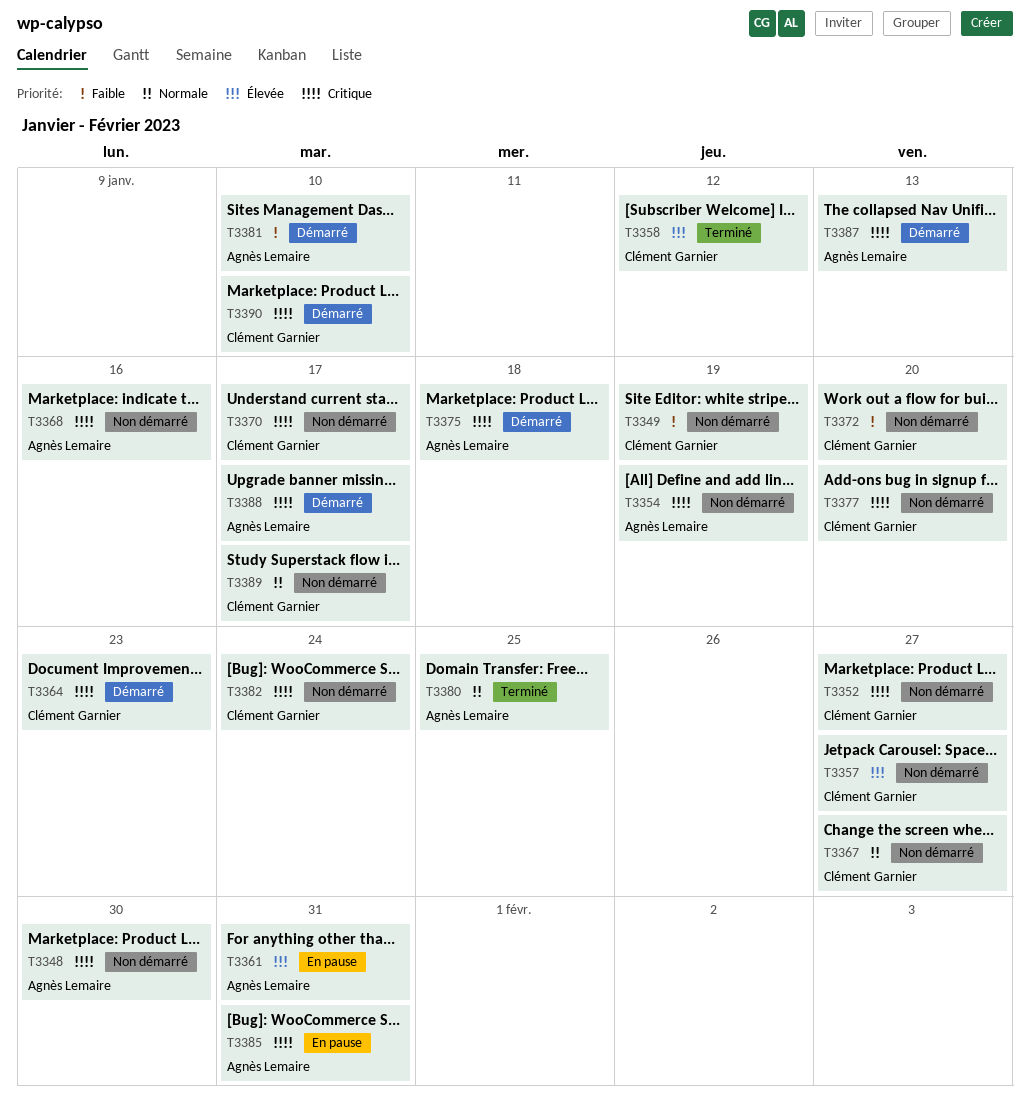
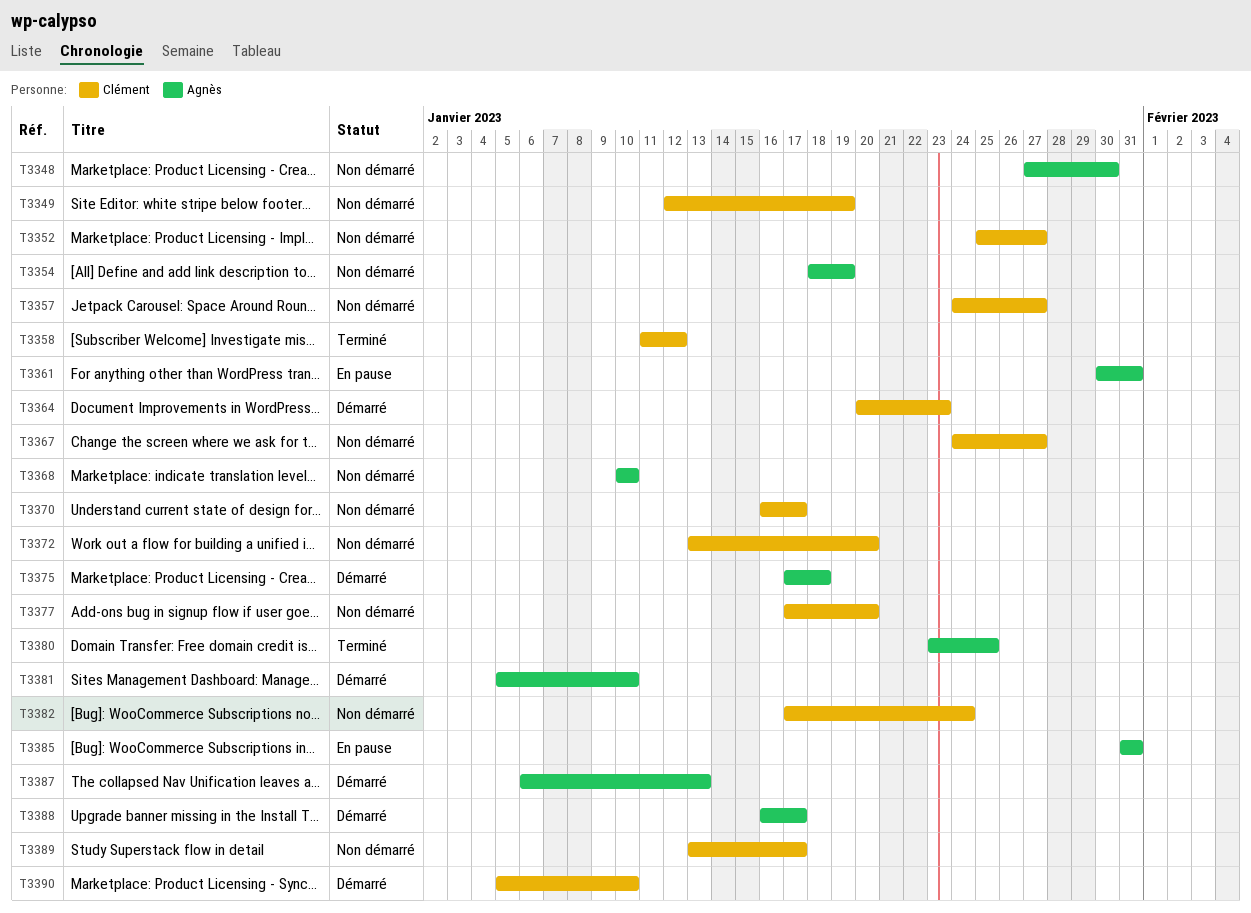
T3368, due: Jan 16 -> Jan 10

